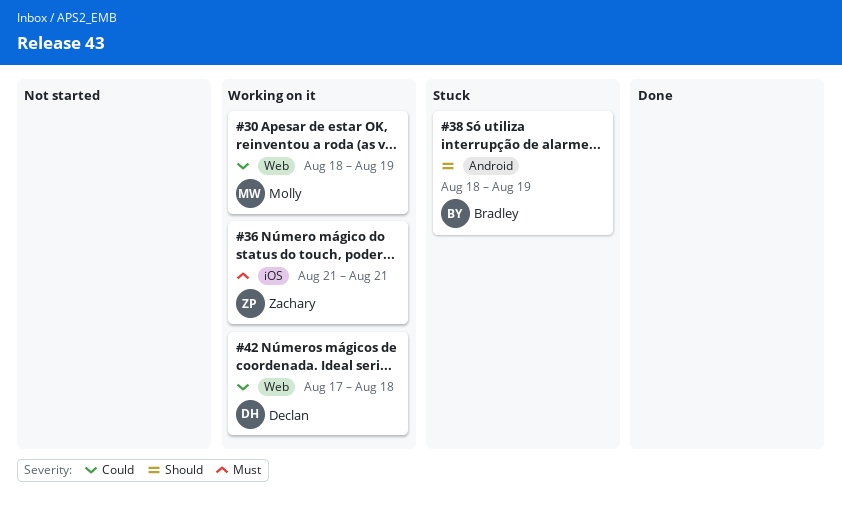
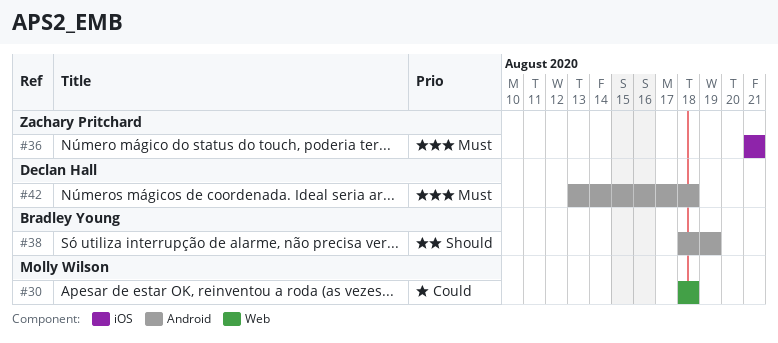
#30, due: Aug 19 -> Aug 18
#42, priority: Could -> Must
#42, label: Web -> Android
#42, start: Aug 17 -> Aug 13

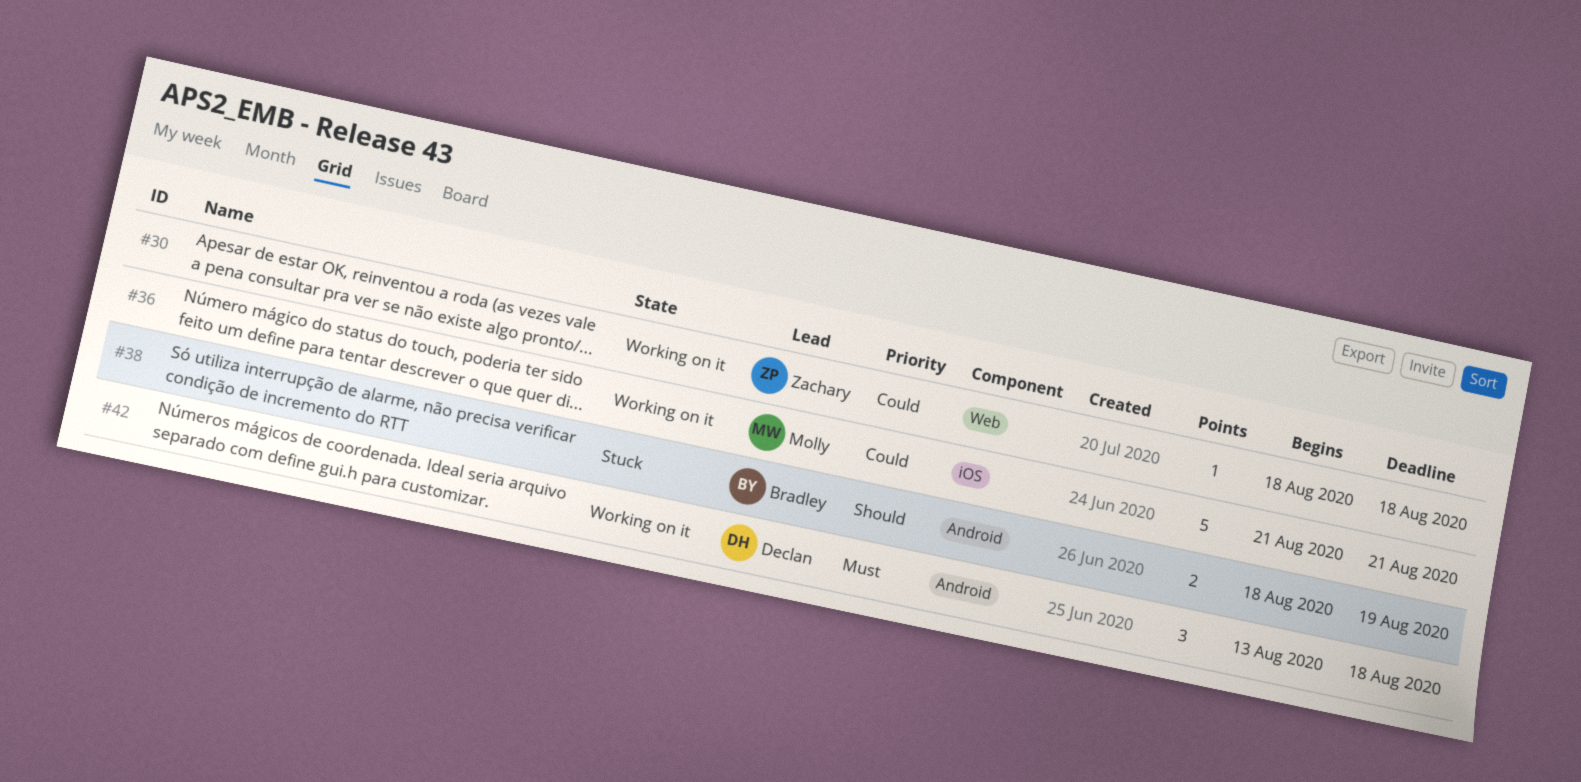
#30, owner: Molly Wilson -> Zachary Pritchard
#36, owner: Zachary Pritchard -> Molly Wilson
#36, priority: Must -> Could

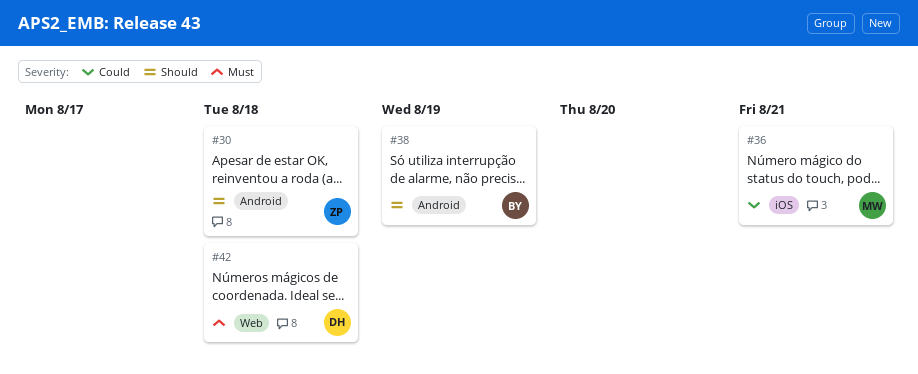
#30, priority: Could -> Should
#30, label: Web -> Android
#42, label: Android -> Web

